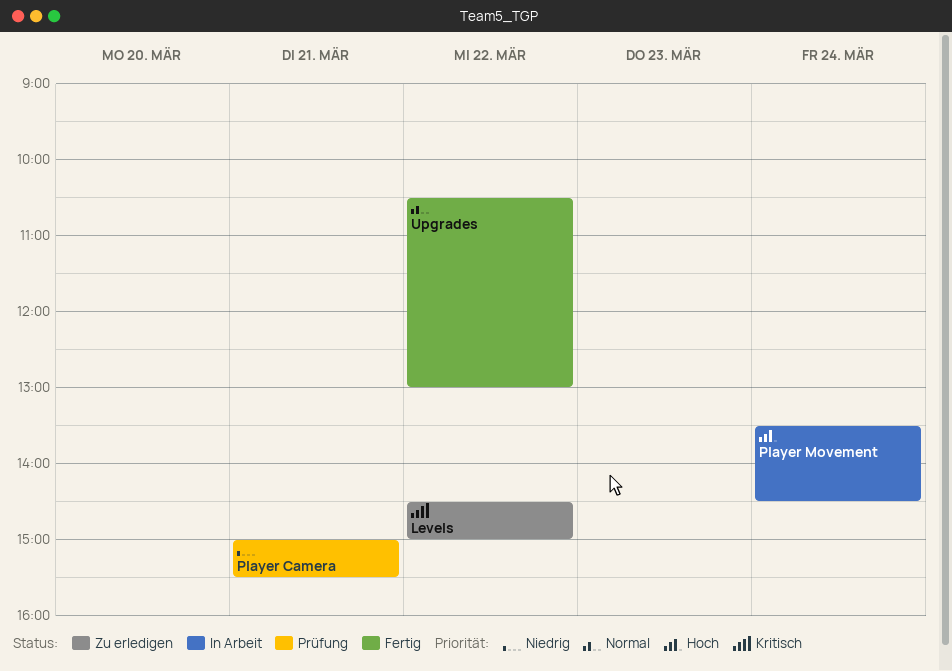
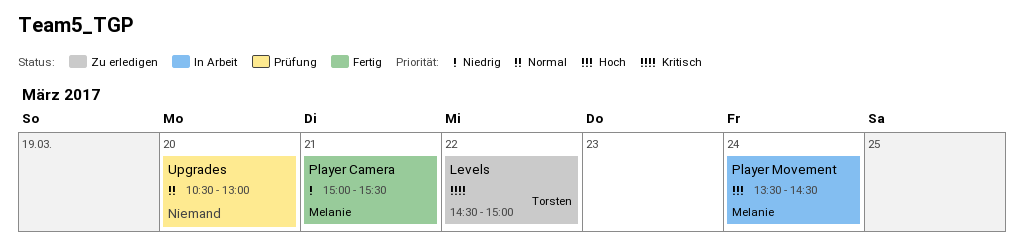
Player Camera, status: Prüfung -> Fertig
Upgrades, status: Fertig -> Prüfung
Upgrades, day: Mar 22 -> Mar 20

